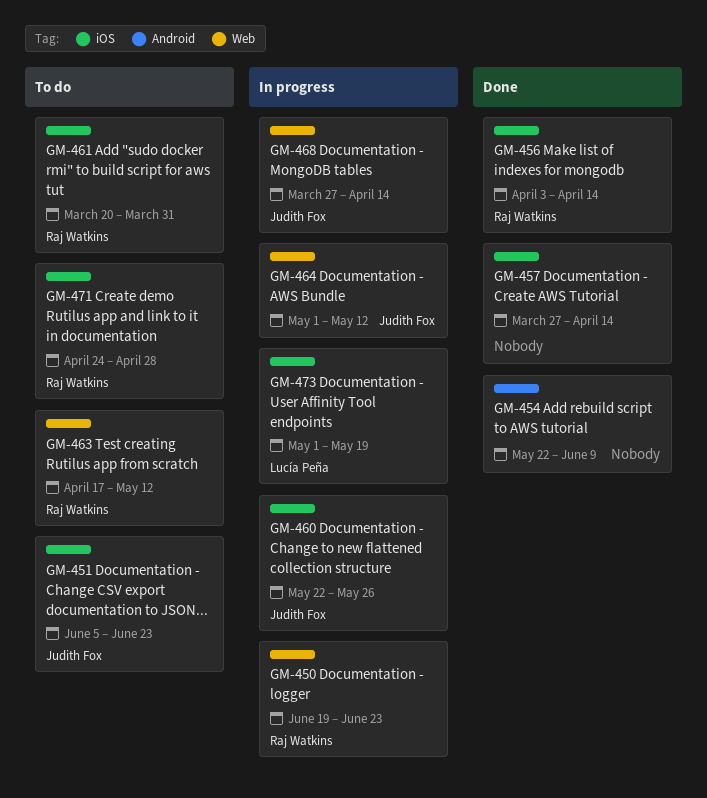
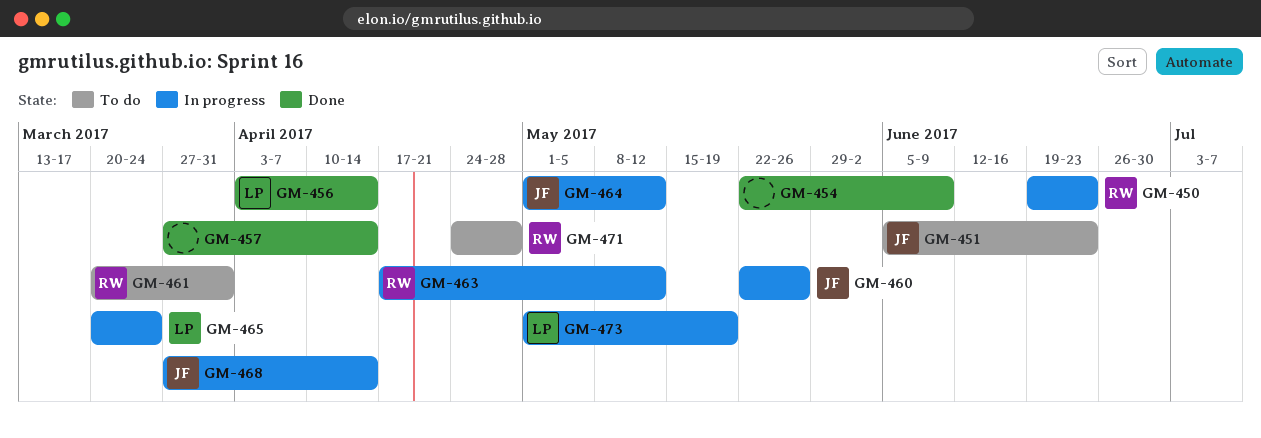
GM-456, owner: Raj Watkins -> Lucía Peña
GM-463, status: To do -> In progress
GM-465: none -> present

